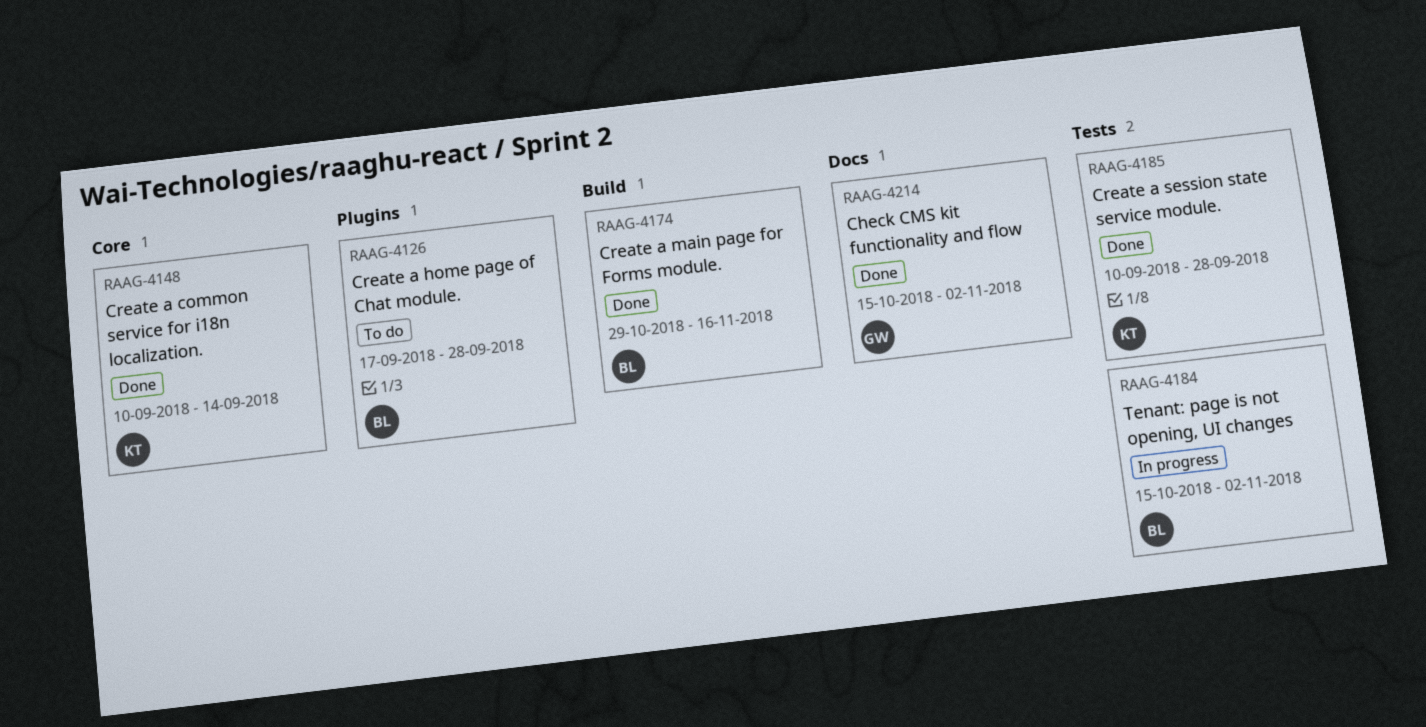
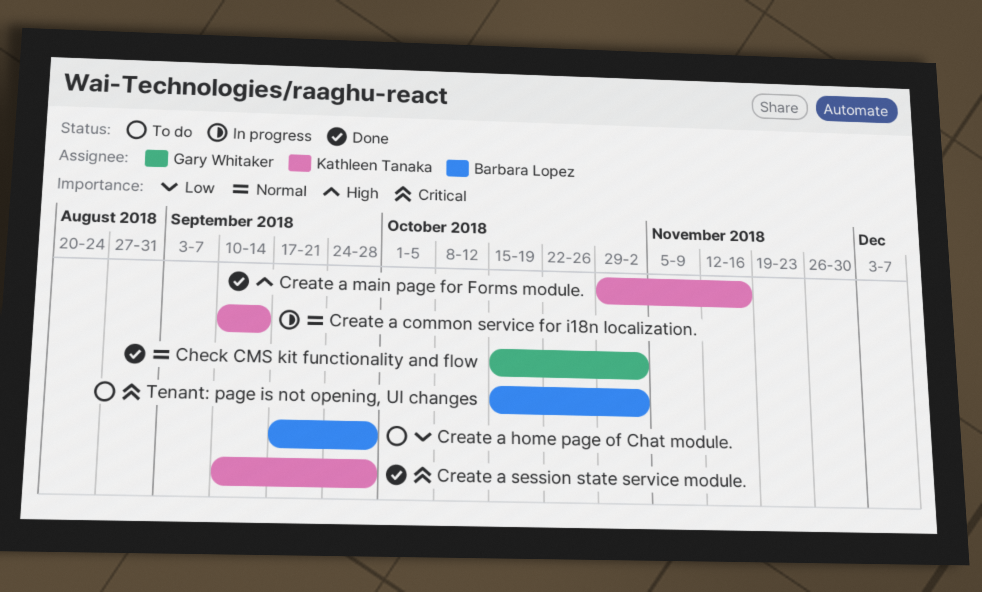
Create a common service for i18n localization., status: Done -> In progress
Create a main page for Forms module., owner: Barbara Lopez -> Kathleen Tanaka
Tenant: page is not opening, UI changes, status: In progress -> To do

